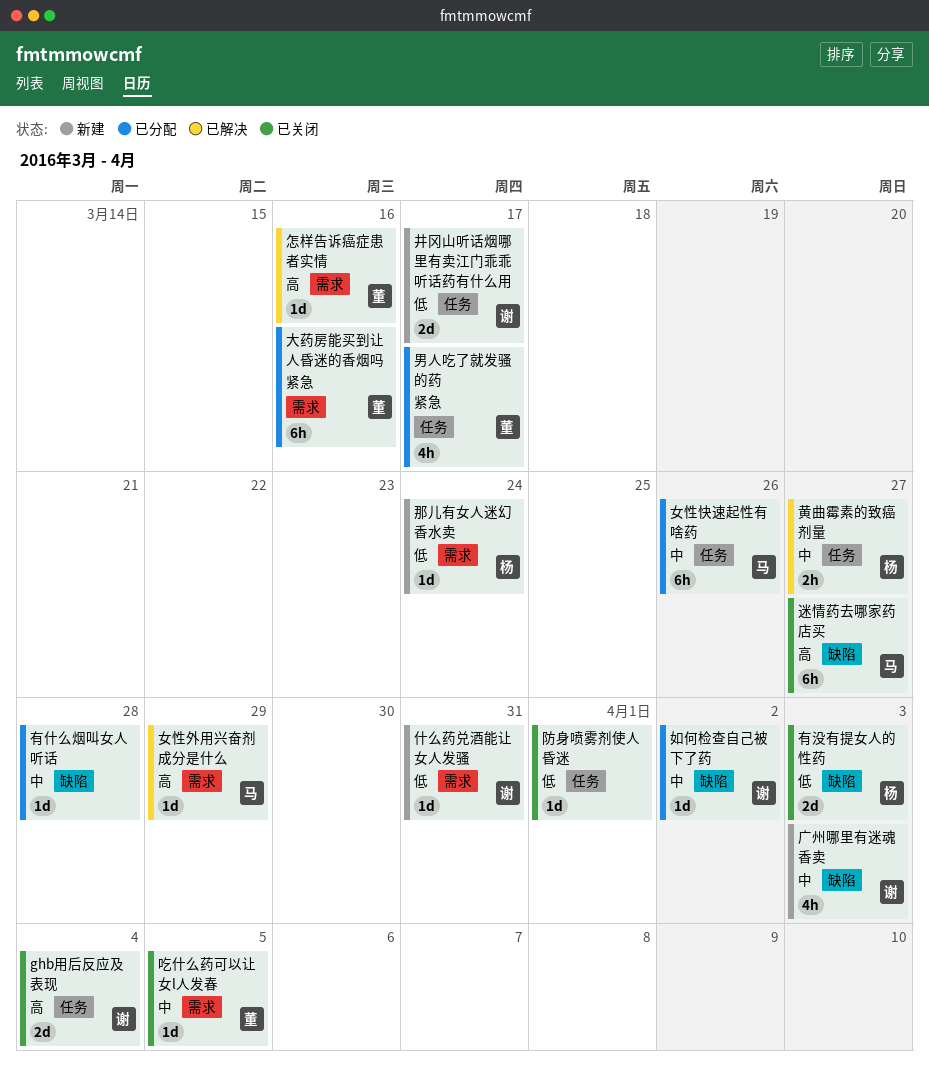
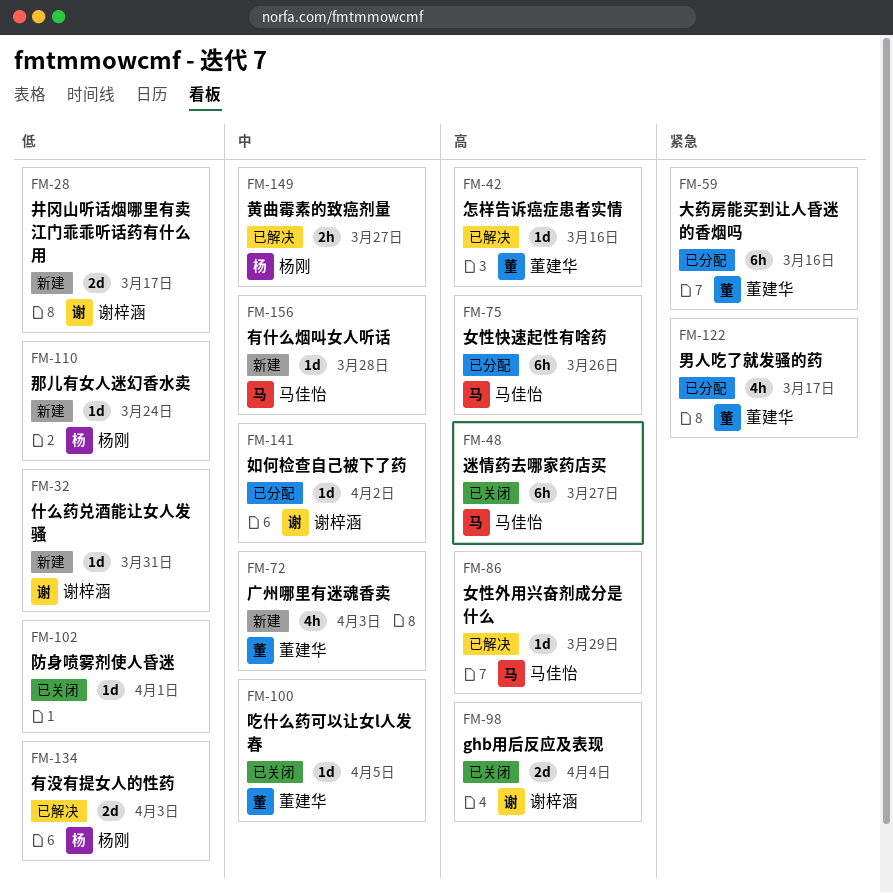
女性快速起性有啥药, priority: 中 -> 高
广州哪里有迷魂香卖, owner: 谢梓涵 -> 董建华
有什么烟叫女人听话, status: 已分配 -> 新建
有什么烟叫女人听话, owner: none -> 马佳怡
有没有提女人的性药, status: 已关闭 -> 已解决

